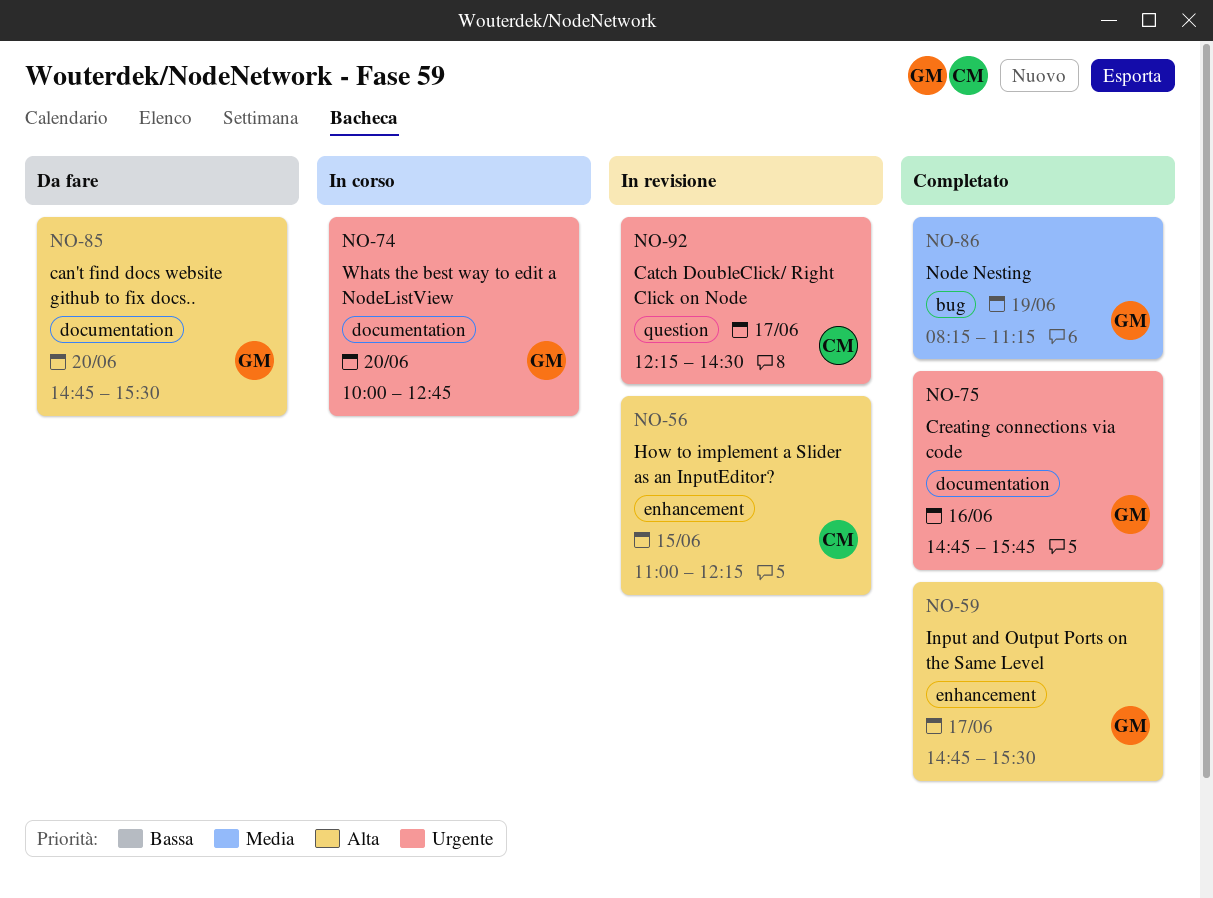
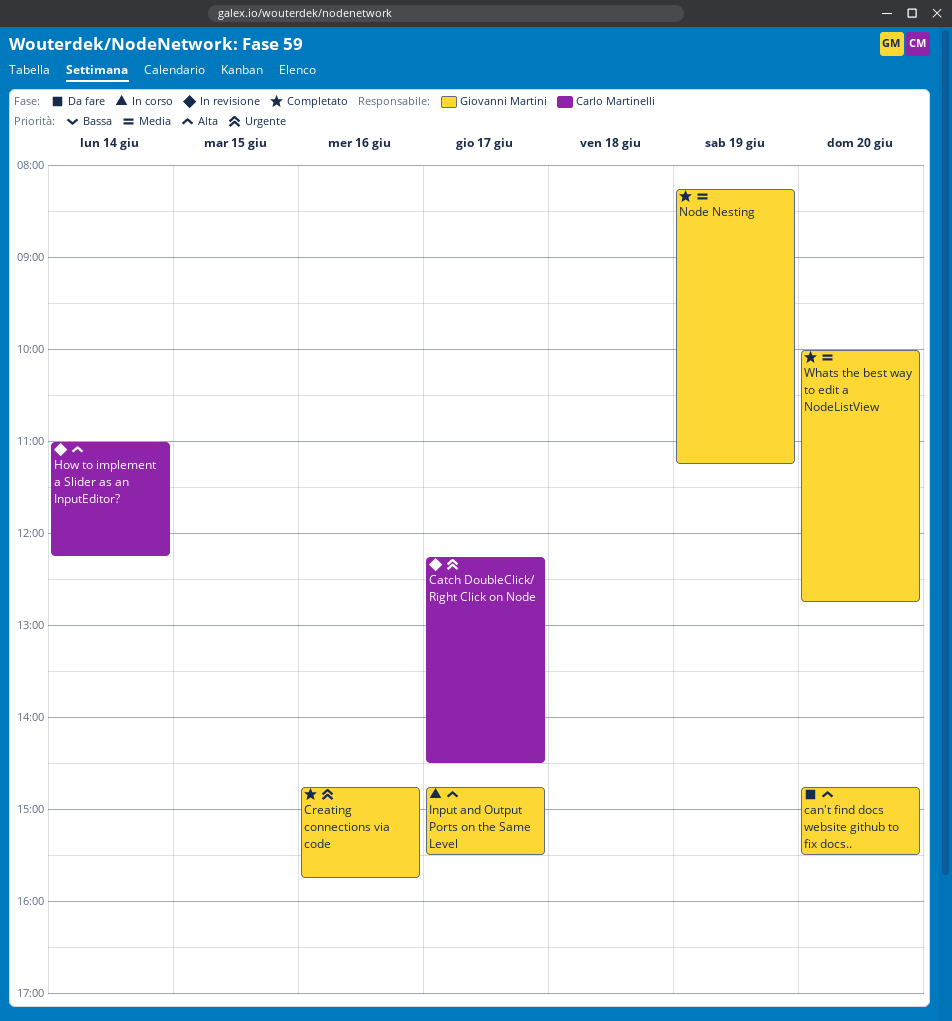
How to implement a Slider as an InputEditor?, day: Jun 15 -> Jun 14
Input and Output Ports on the Same Level, status: Completato -> In corso
Whats the best way to edit a NodeListView, status: In corso -> Completato
Whats the best way to edit a NodeListView, priority: Urgente -> Media

